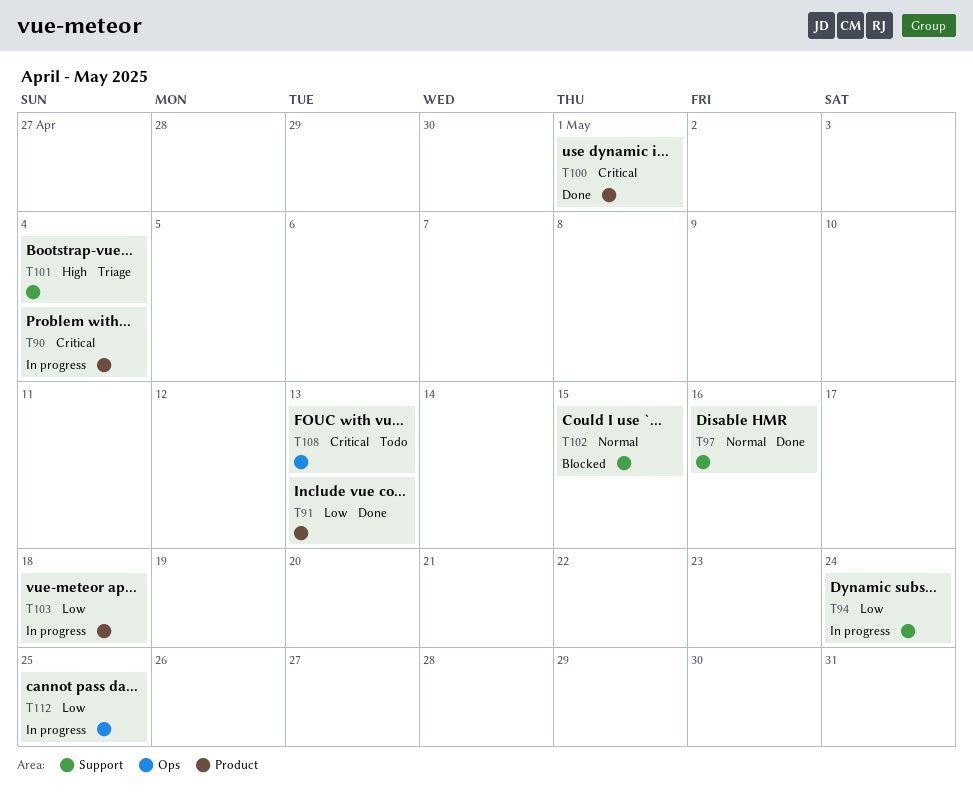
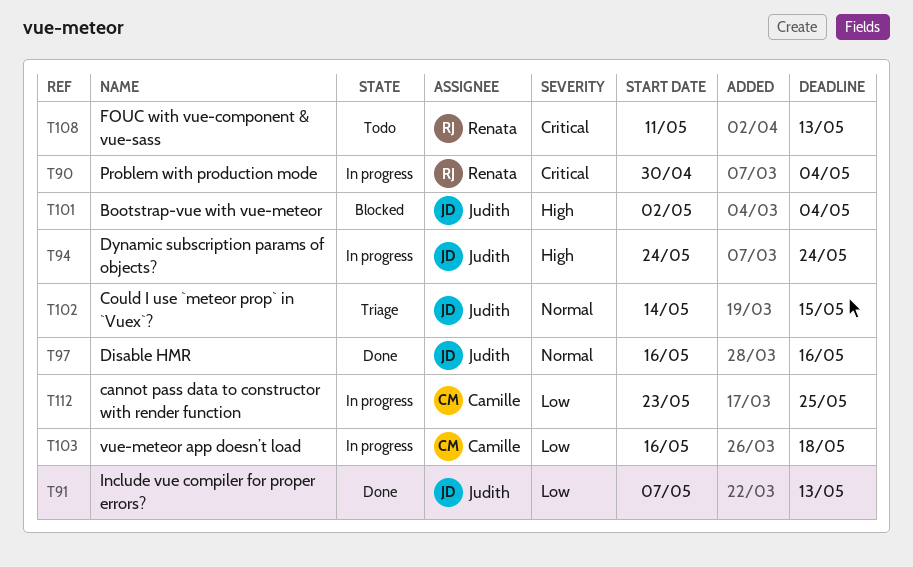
T94, priority: Low -> High
T100: present -> none
T101, status: Triage -> Blocked
T102, status: Blocked -> Triage

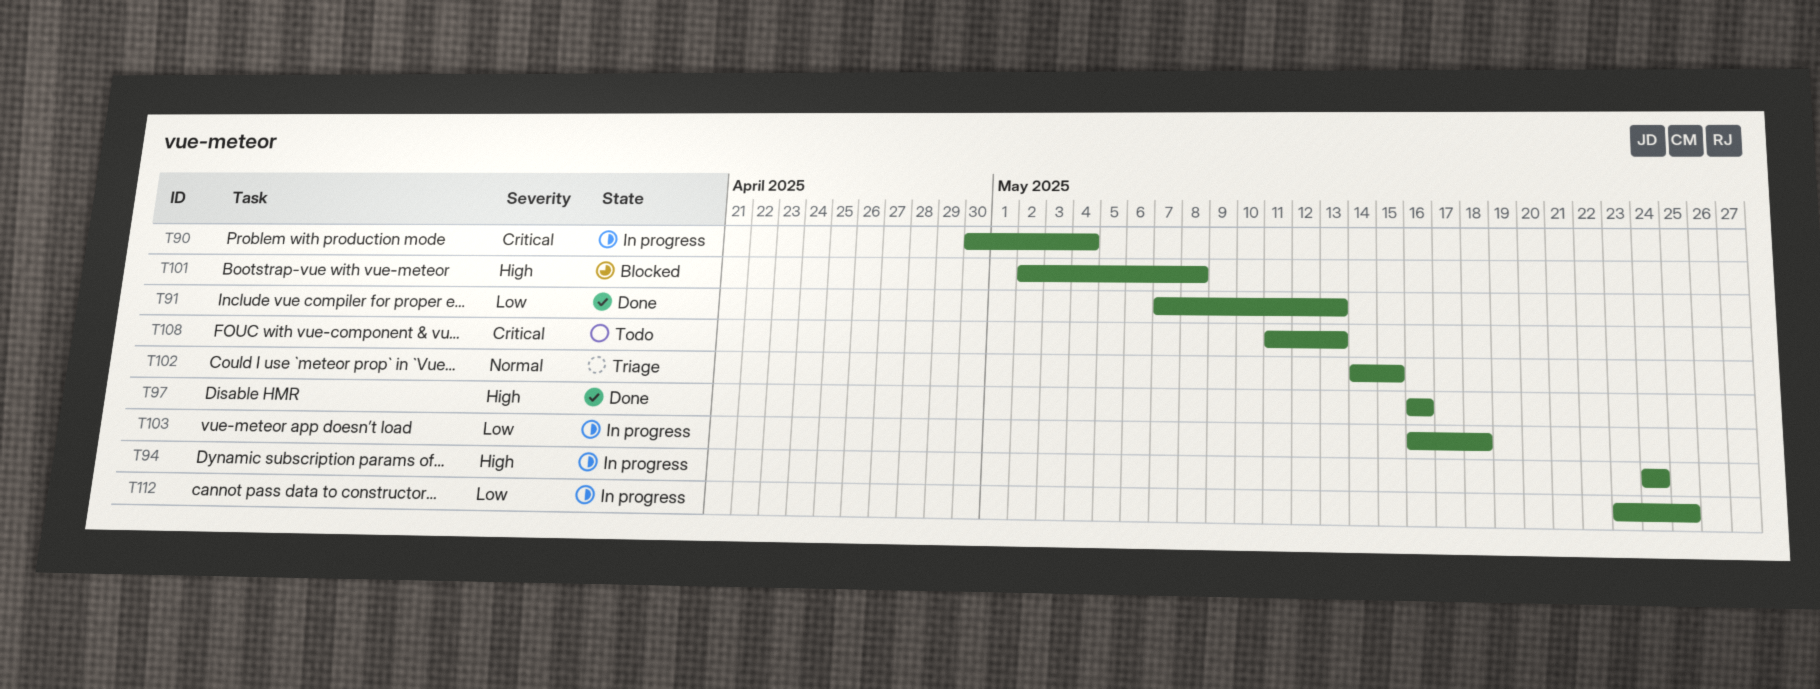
T97, priority: Normal -> High
T101, due: May 4 -> May 8

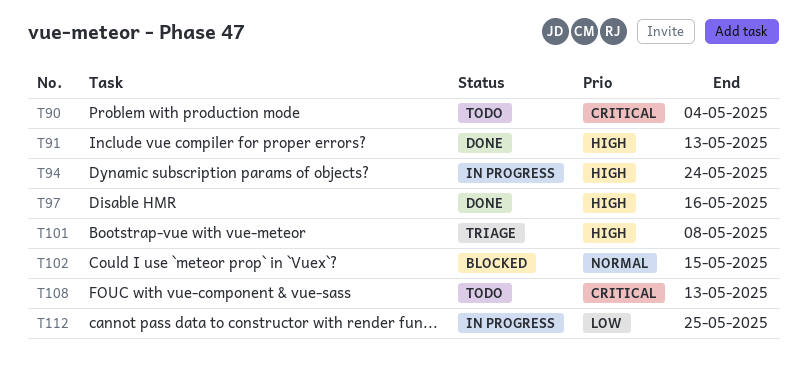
T90, status: In progress -> Todo
T91, priority: Low -> High
T101, status: Blocked -> Triage
T102, status: Triage -> Blocked
T103: present -> none

